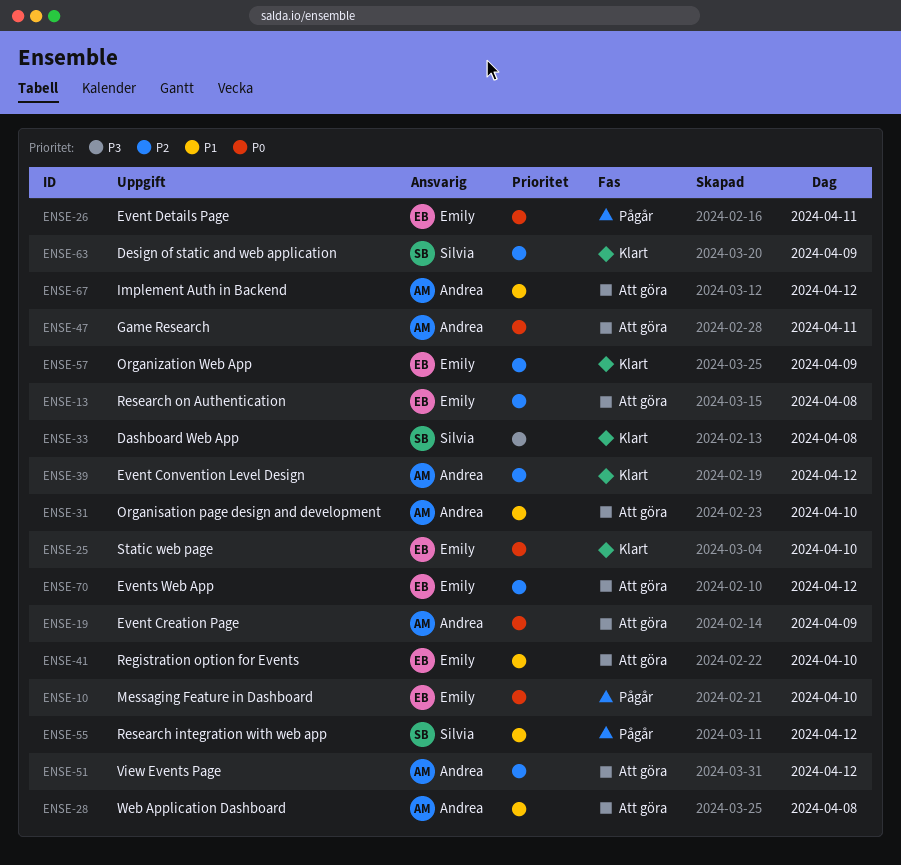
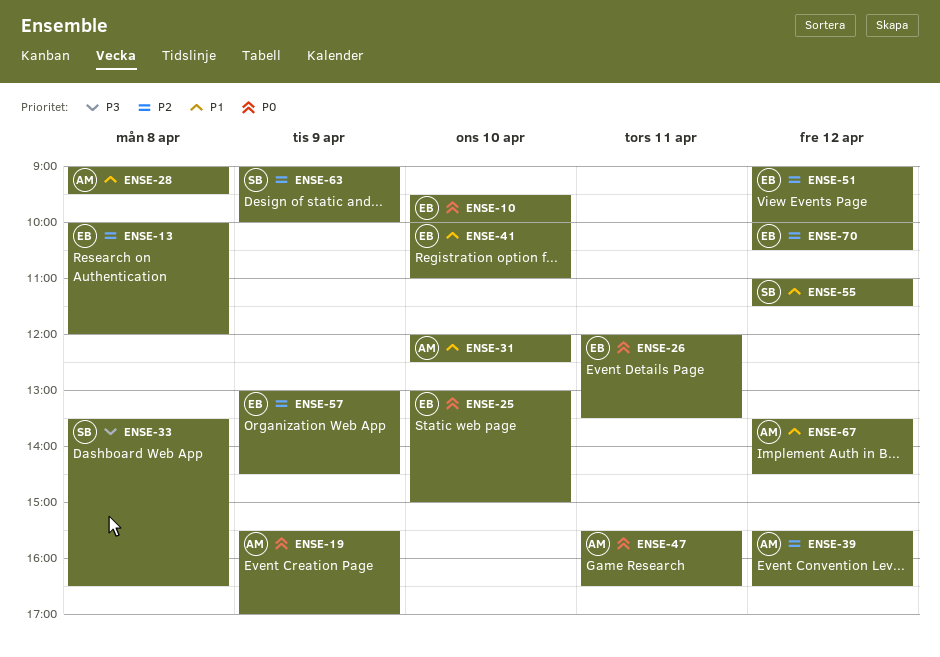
ENSE-51, owner: Andrea -> Emily

